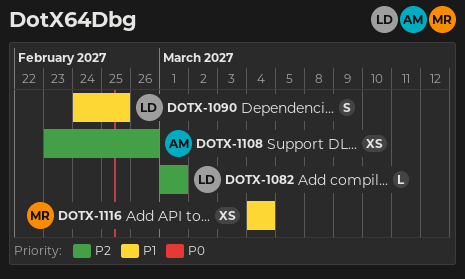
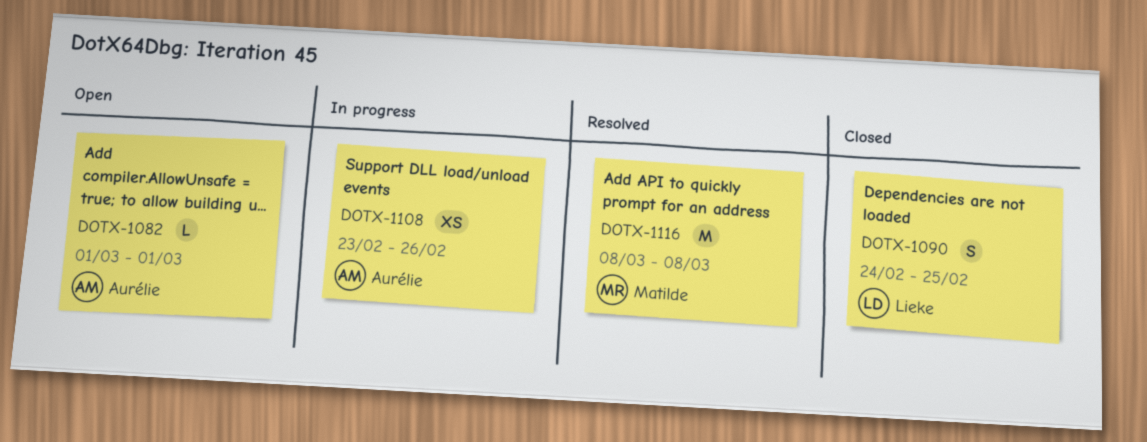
DOTX-1082, owner: Lieke -> Aurélie
DOTX-1116, estimate: XS -> M
DOTX-1116, start: Mar 4 -> Mar 8
DOTX-1116, due: Mar 4 -> Mar 8

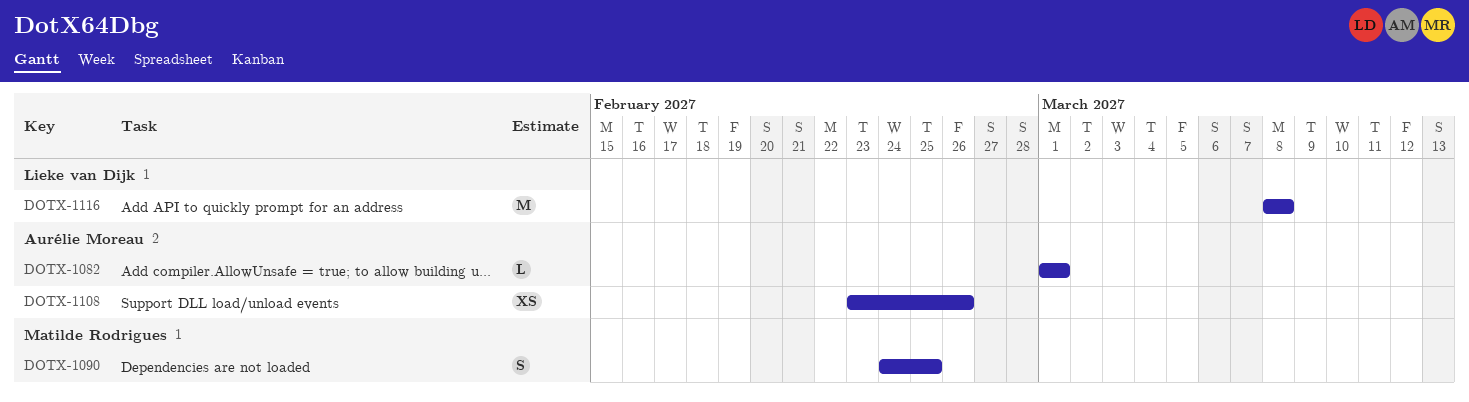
DOTX-1090, owner: Lieke van Dijk -> Matilde Rodrigues
DOTX-1116, owner: Matilde Rodrigues -> Lieke van Dijk

